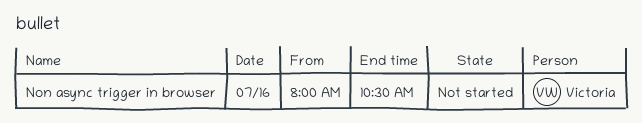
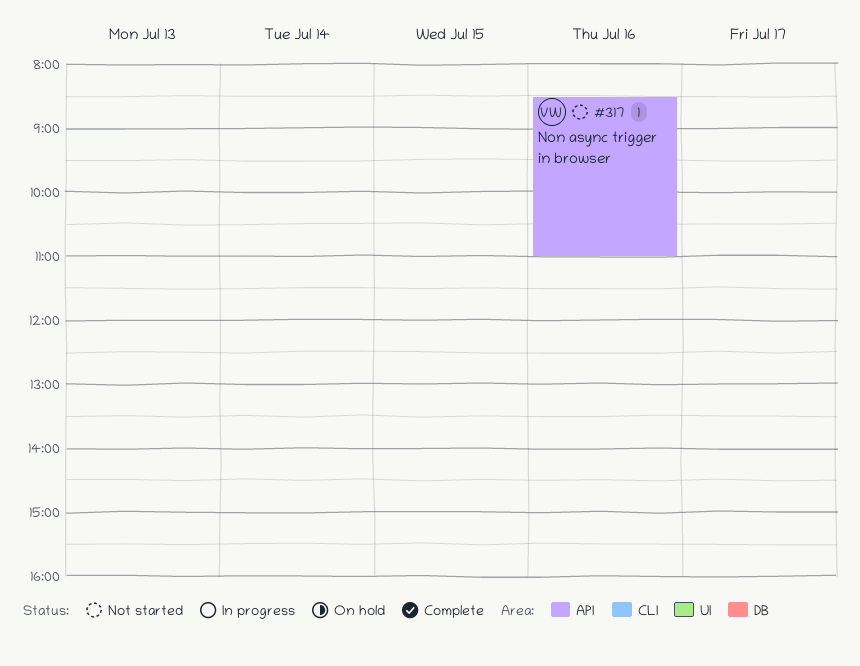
Non async trigger in browser, begins: 08:00 -> 08:30
Non async trigger in browser, ends: 10:30 -> 11:00

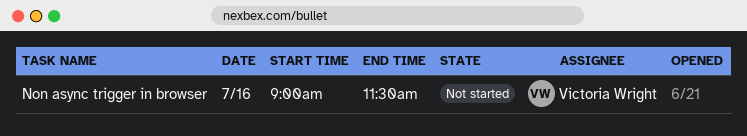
Non async trigger in browser, begins: 08:30 -> 09:00
Non async trigger in browser, ends: 11:00 -> 11:30

